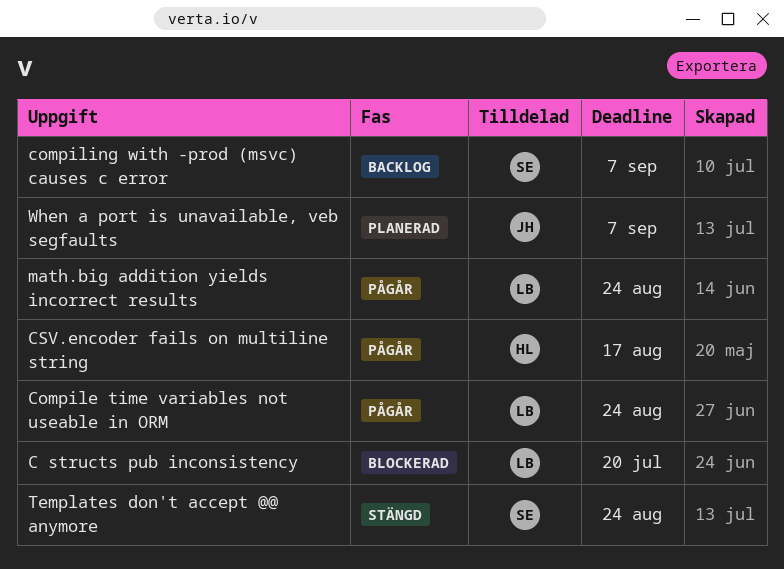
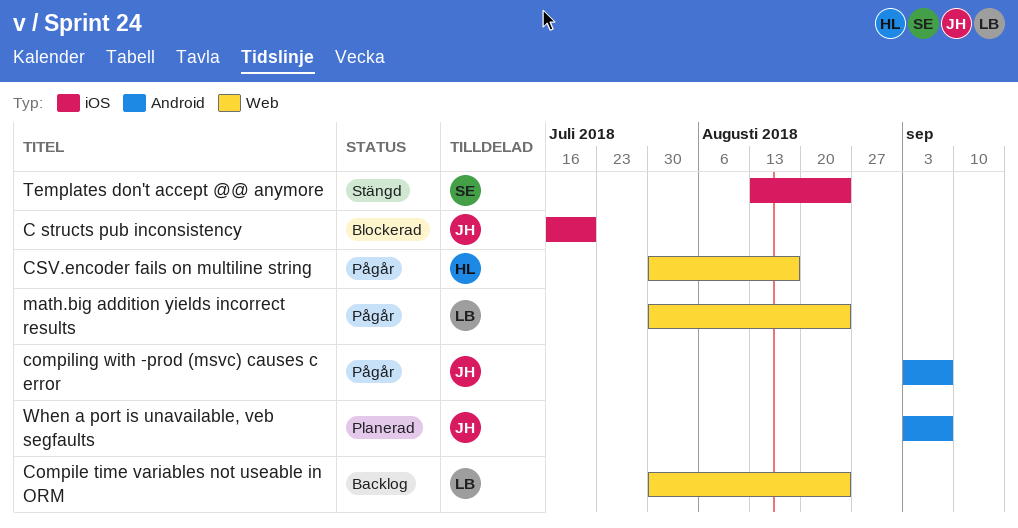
C structs pub inconsistency, owner: LB -> JH
Compile time variables not useable in ORM, status: Pågår -> Backlog
compiling with -prod (msvc) causes c error, status: Backlog -> Pågår
compiling with -prod (msvc) causes c error, owner: SE -> JH

